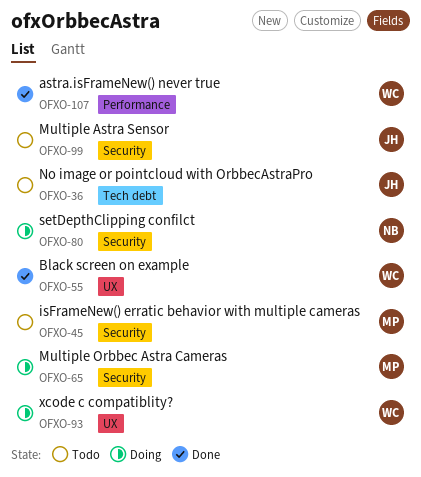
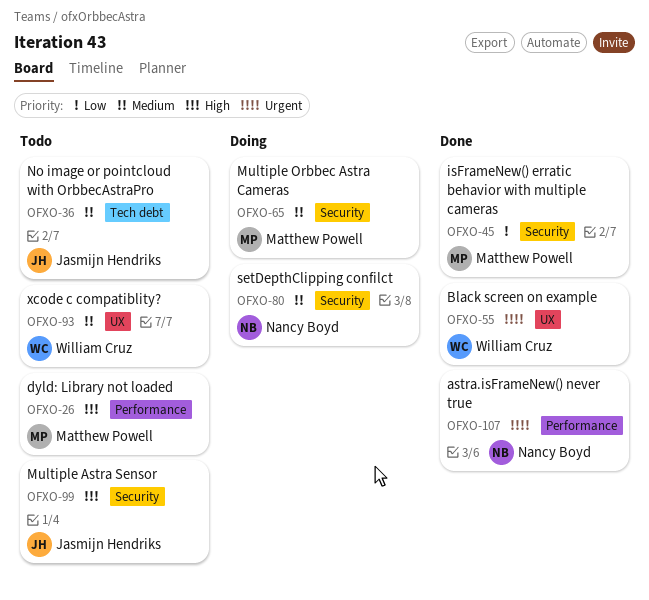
OFXO-26: none -> present
OFXO-45, status: Todo -> Done
OFXO-93, status: Doing -> Todo
OFXO-107, owner: William Cruz -> Nancy Boyd

